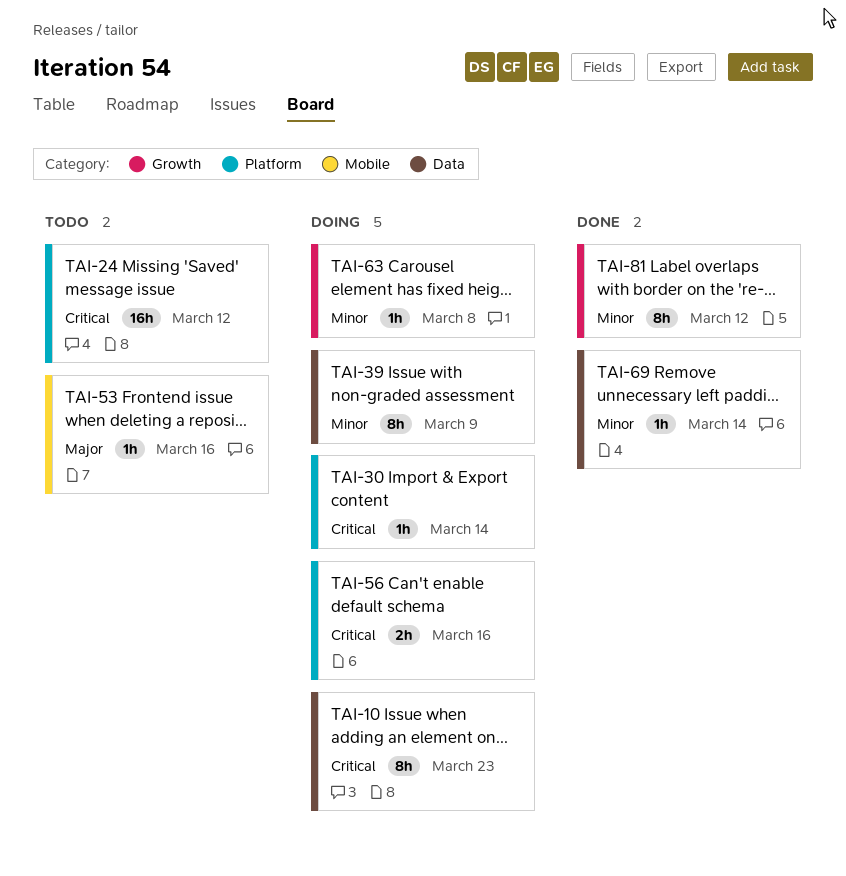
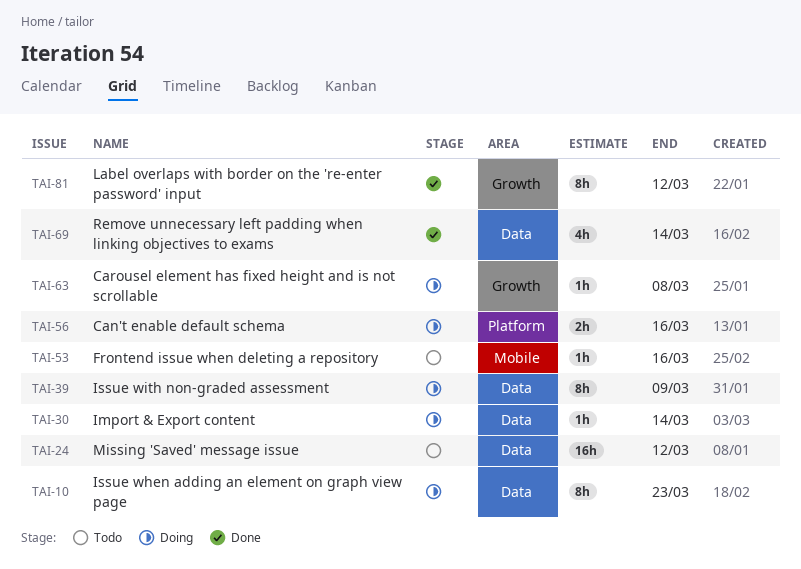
TAI-24, label: Platform -> Data
TAI-30, label: Platform -> Data
TAI-69, estimate: 1h -> 4h

